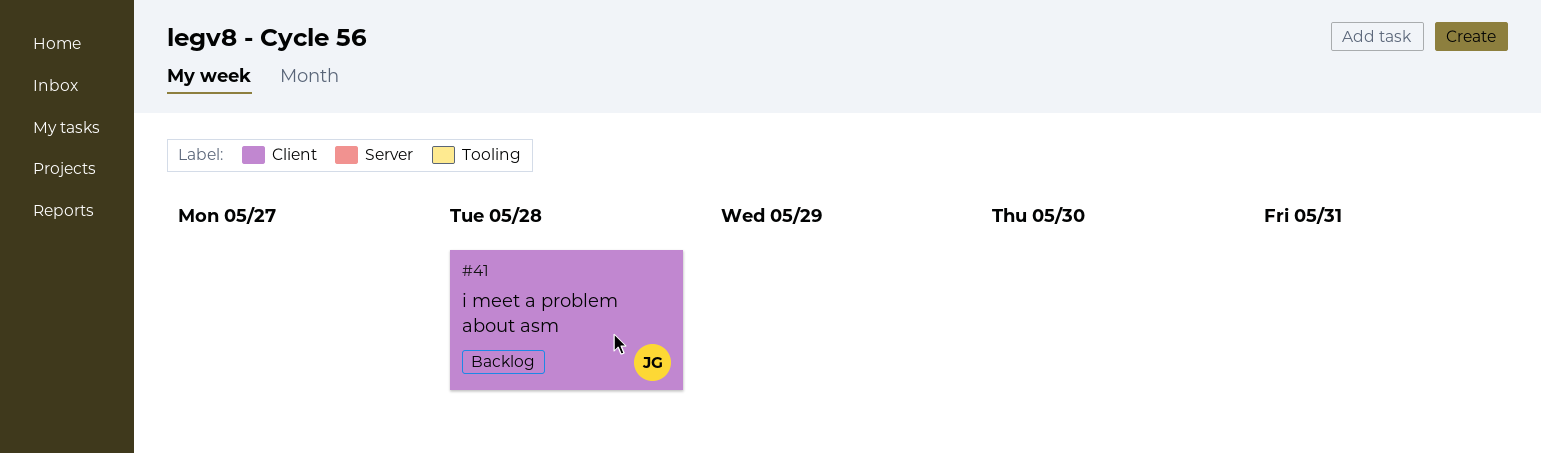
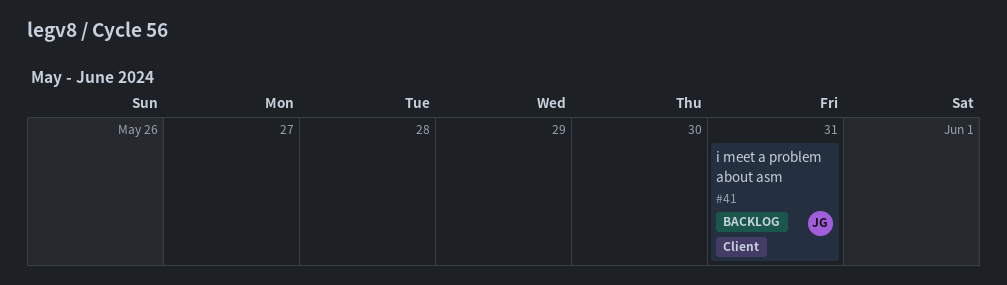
#41, due: May 28 -> May 31

